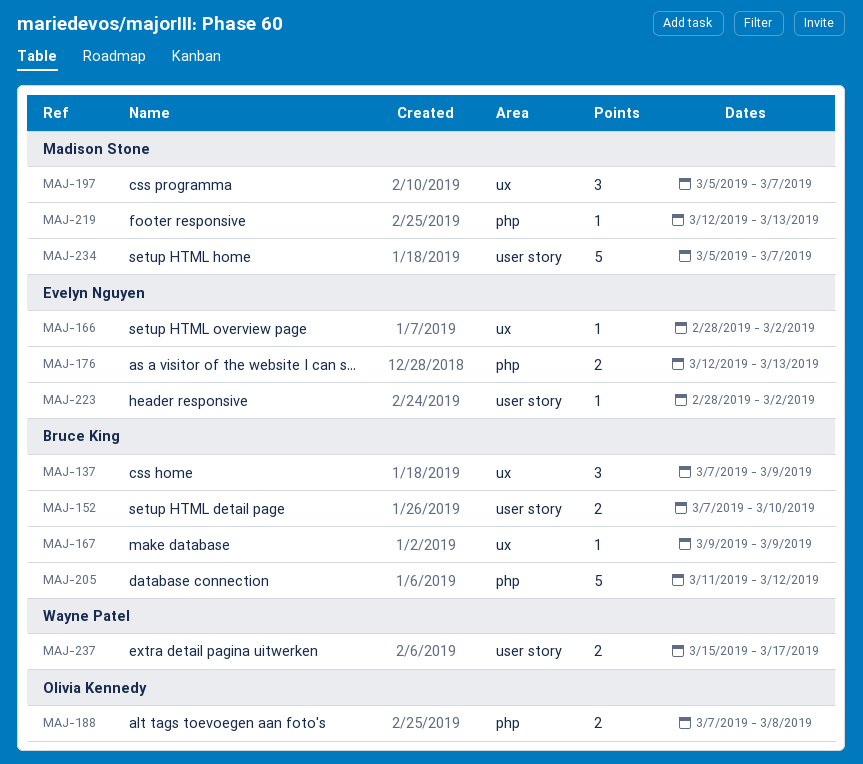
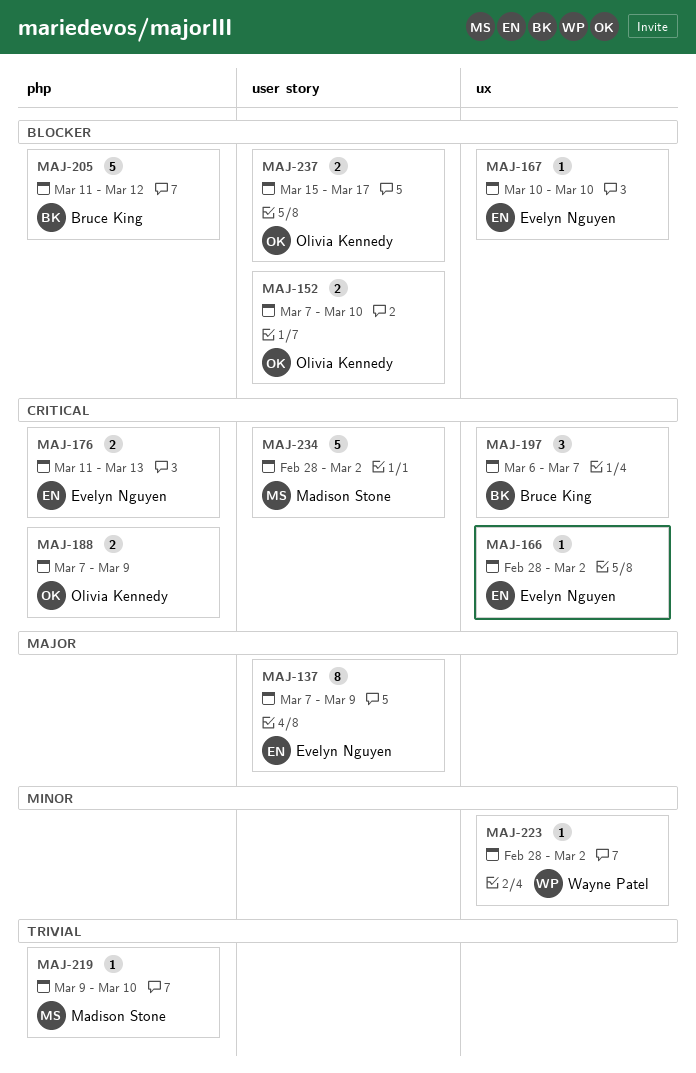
MAJ-137, owner: Bruce King -> Evelyn Nguyen
MAJ-137, label: ux -> user story
MAJ-137, estimate: 3 -> 8
MAJ-152, owner: Bruce King -> Olivia Kennedy
MAJ-167, owner: Bruce King -> Evelyn Nguyen
MAJ-167, start: Mar 9 -> Mar 10
MAJ-167, due: Mar 9 -> Mar 10
MAJ-176, start: Mar 12 -> Mar 11
MAJ-188, due: Mar 8 -> Mar 9
MAJ-197, owner: Madison Stone -> Bruce King
MAJ-197, start: Mar 5 -> Mar 6
MAJ-219, start: Mar 12 -> Mar 9
MAJ-219, due: Mar 13 -> Mar 10
MAJ-223, owner: Evelyn Nguyen -> Wayne Patel
MAJ-223, label: user story -> ux
MAJ-234, start: Mar 5 -> Feb 28
MAJ-234, due: Mar 7 -> Mar 2
MAJ-237, owner: Wayne Patel -> Olivia Kennedy

